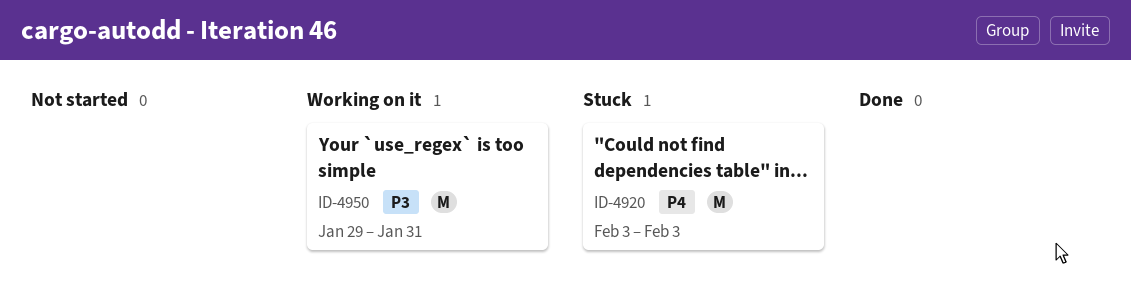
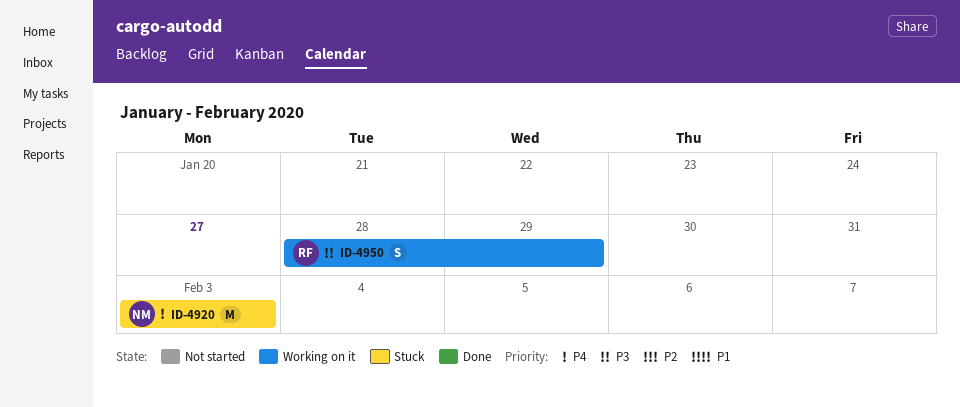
ID-4950, estimate: M -> S
ID-4950, start: Jan 29 -> Jan 28
ID-4950, due: Jan 31 -> Jan 29

